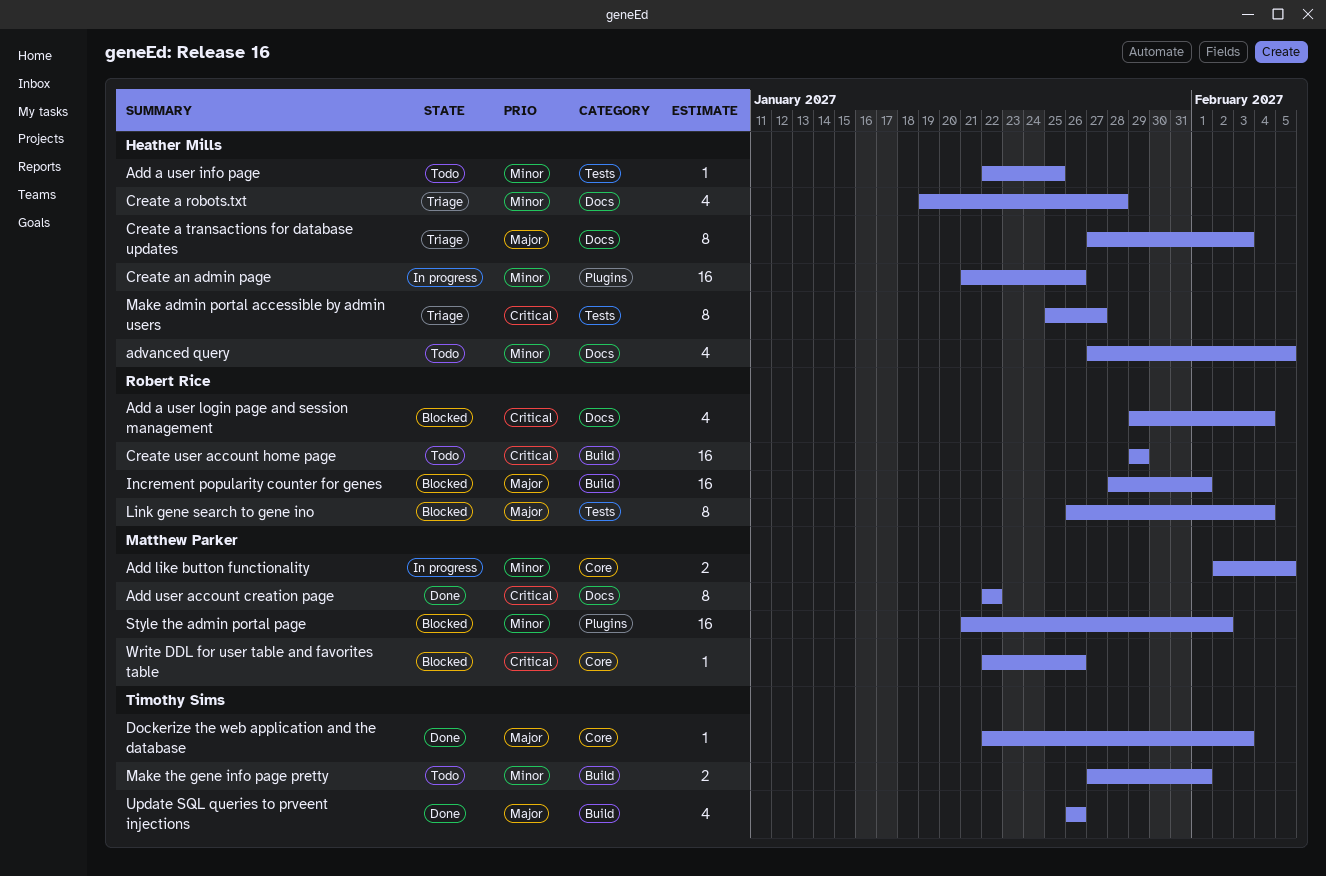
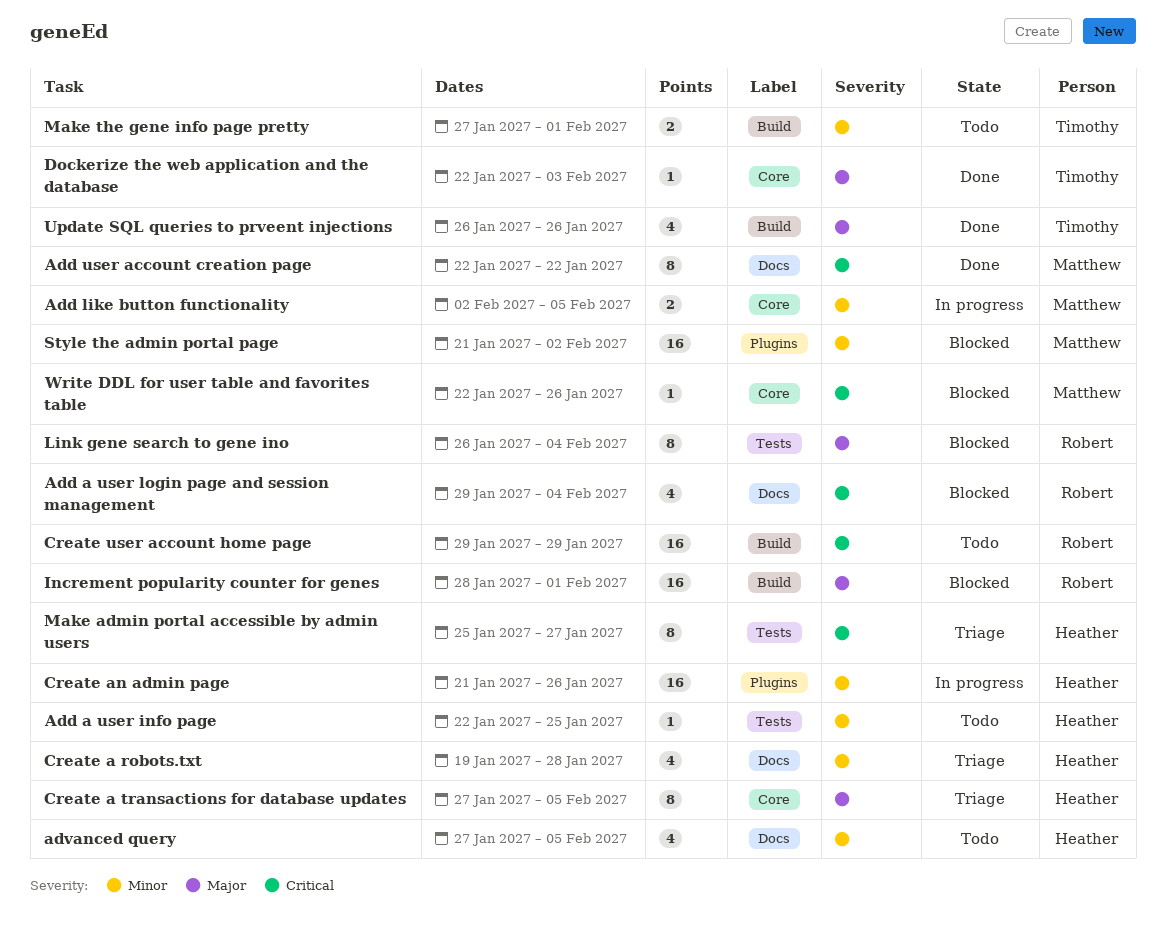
Create a transactions for database updates, label: Docs -> Core
Create a transactions for database updates, due: Feb 3 -> Feb 5

